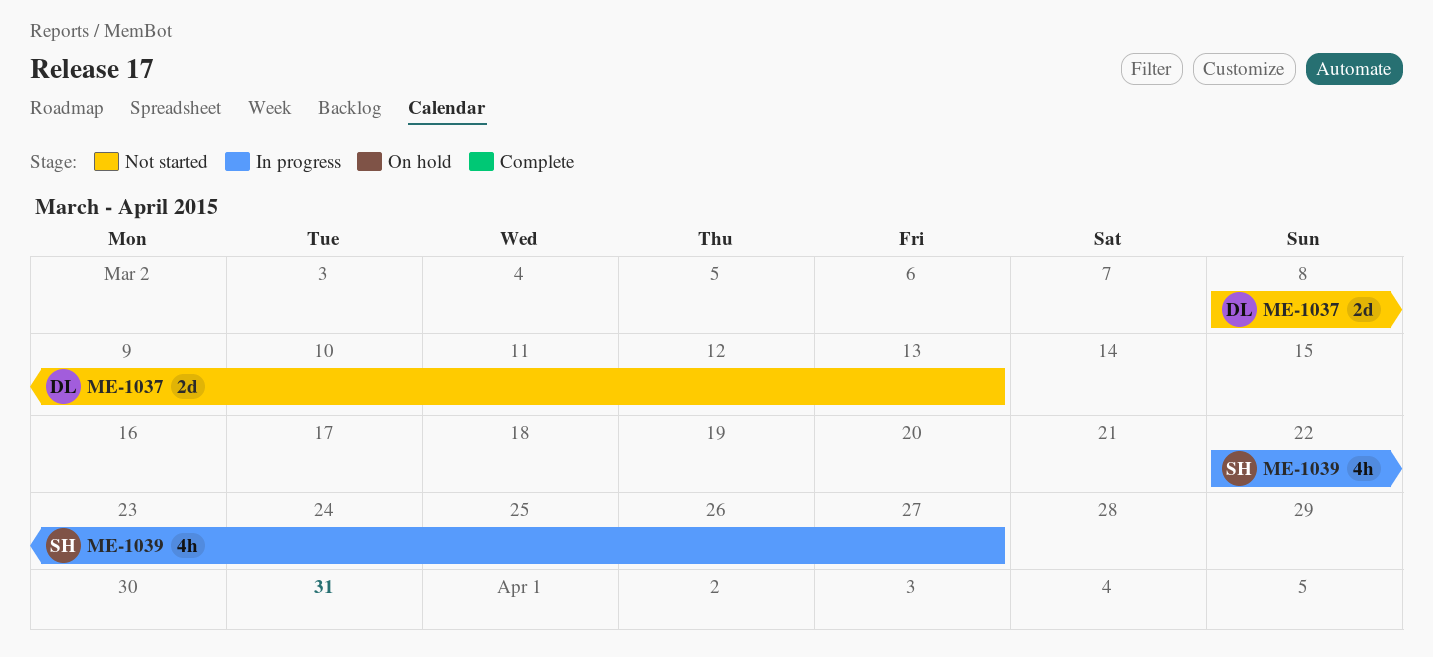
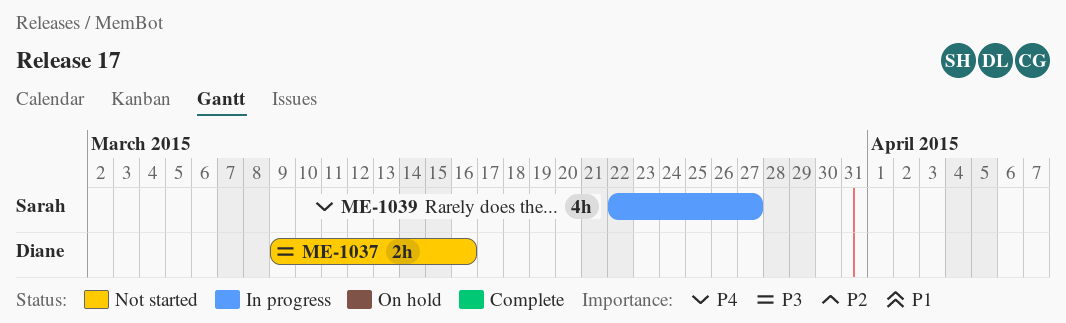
ME-1037, estimate: 2d -> 2h
ME-1037, start: Mar 8 -> Mar 9
ME-1037, due: Mar 13 -> Mar 16

